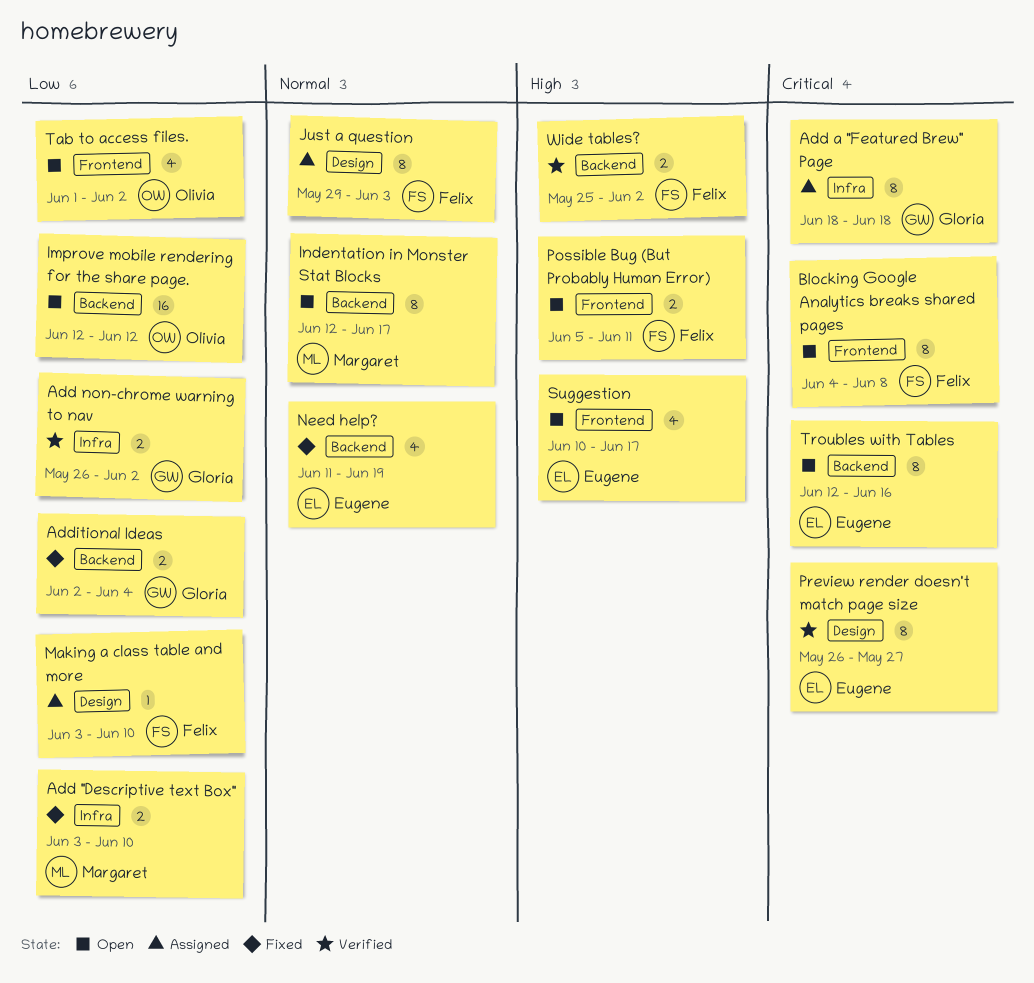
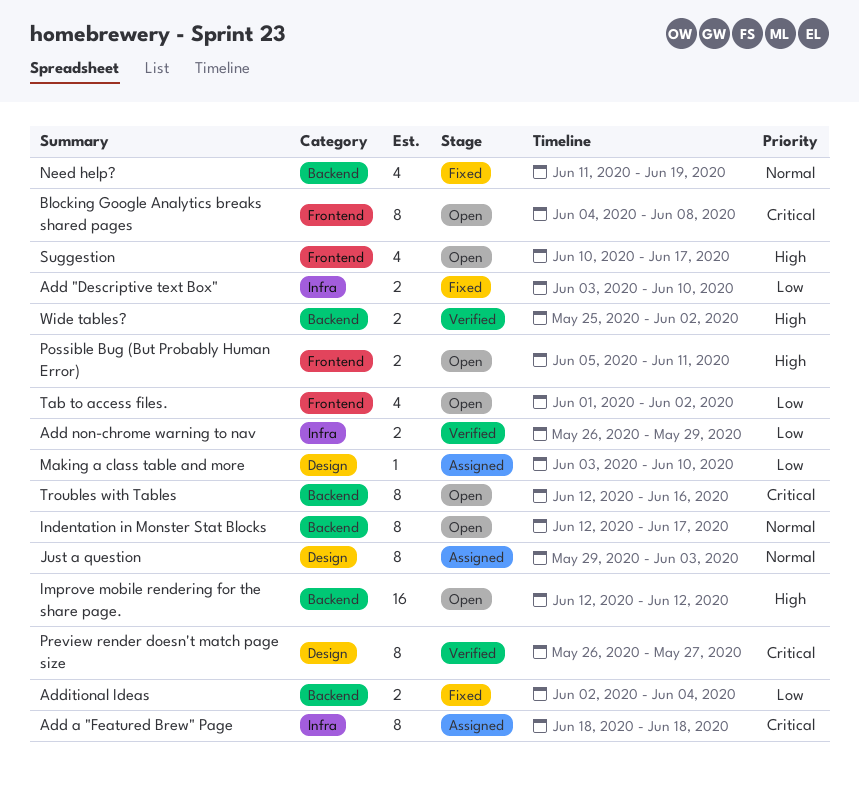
Add non-chrome warning to nav, due: Jun 2 -> May 29
Improve mobile rendering for the share page., priority: Low -> High

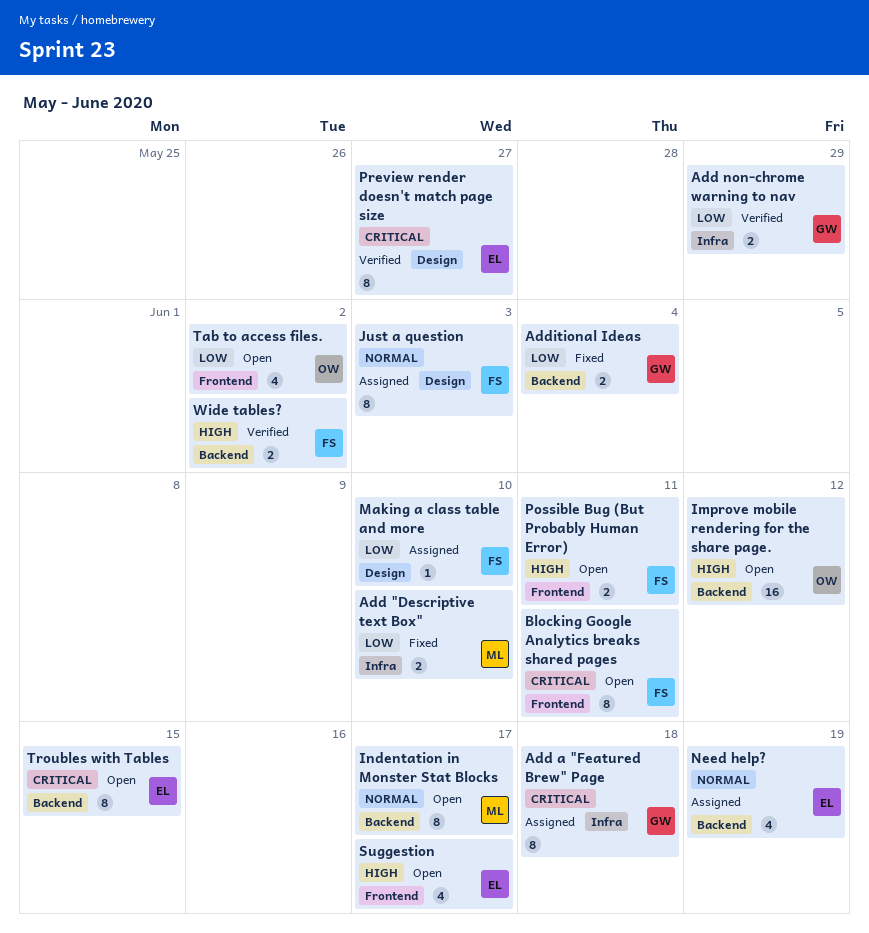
Blocking Google Analytics breaks shared pages, due: Jun 8 -> Jun 11
Need help?, status: Fixed -> Assigned
Troubles with Tables, due: Jun 16 -> Jun 15

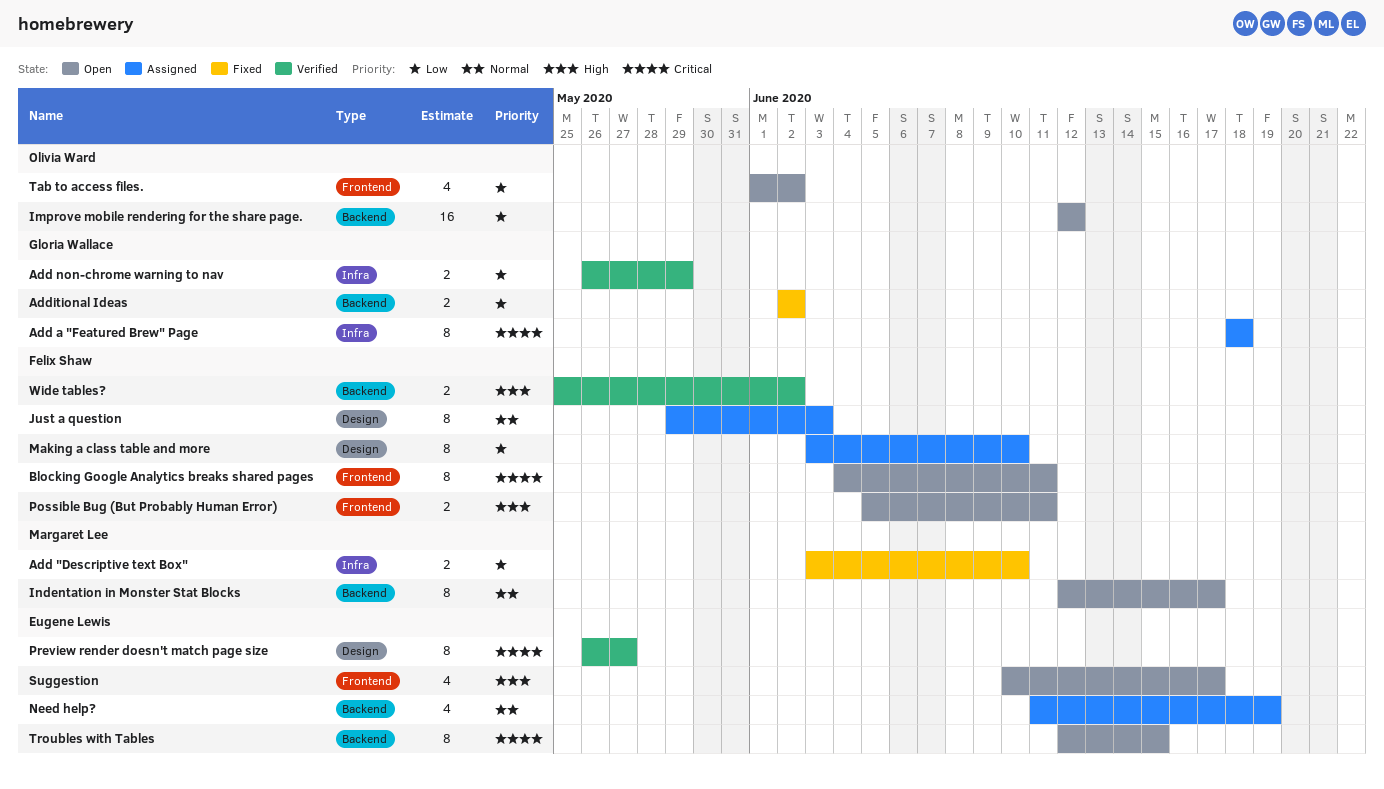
Additional Ideas, due: Jun 4 -> Jun 2
Improve mobile rendering for the share page., priority: High -> Low
Making a class table and more, estimate: 1 -> 8

